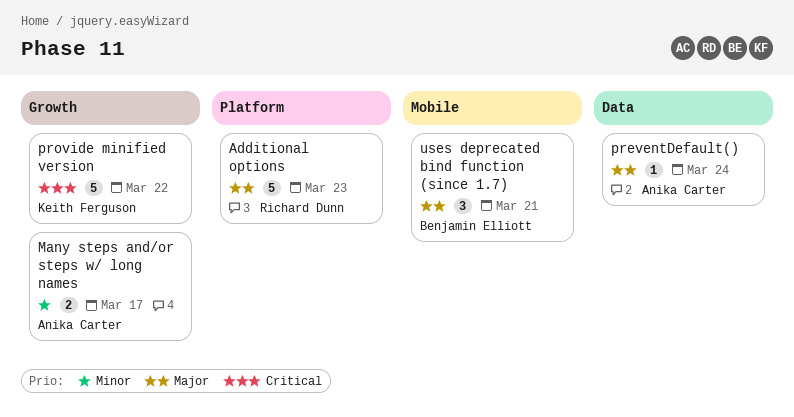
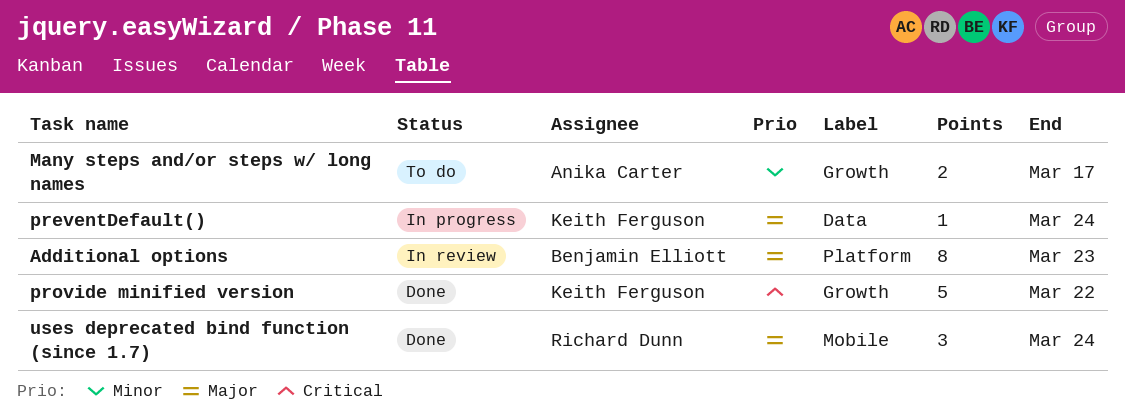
Additional options, owner: Richard Dunn -> Benjamin Elliott
Additional options, estimate: 5 -> 8
preventDefault(), owner: Anika Carter -> Keith Ferguson
uses deprecated bind function (since 1.7), owner: Benjamin Elliott -> Richard Dunn
uses deprecated bind function (since 1.7), due: Mar 21 -> Mar 24

